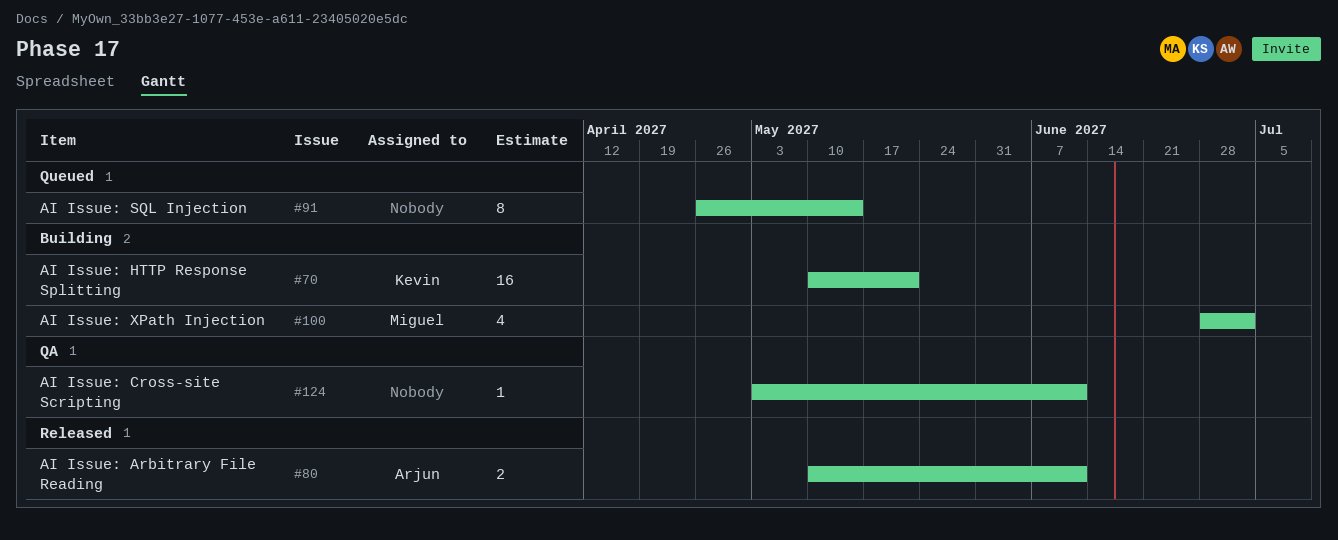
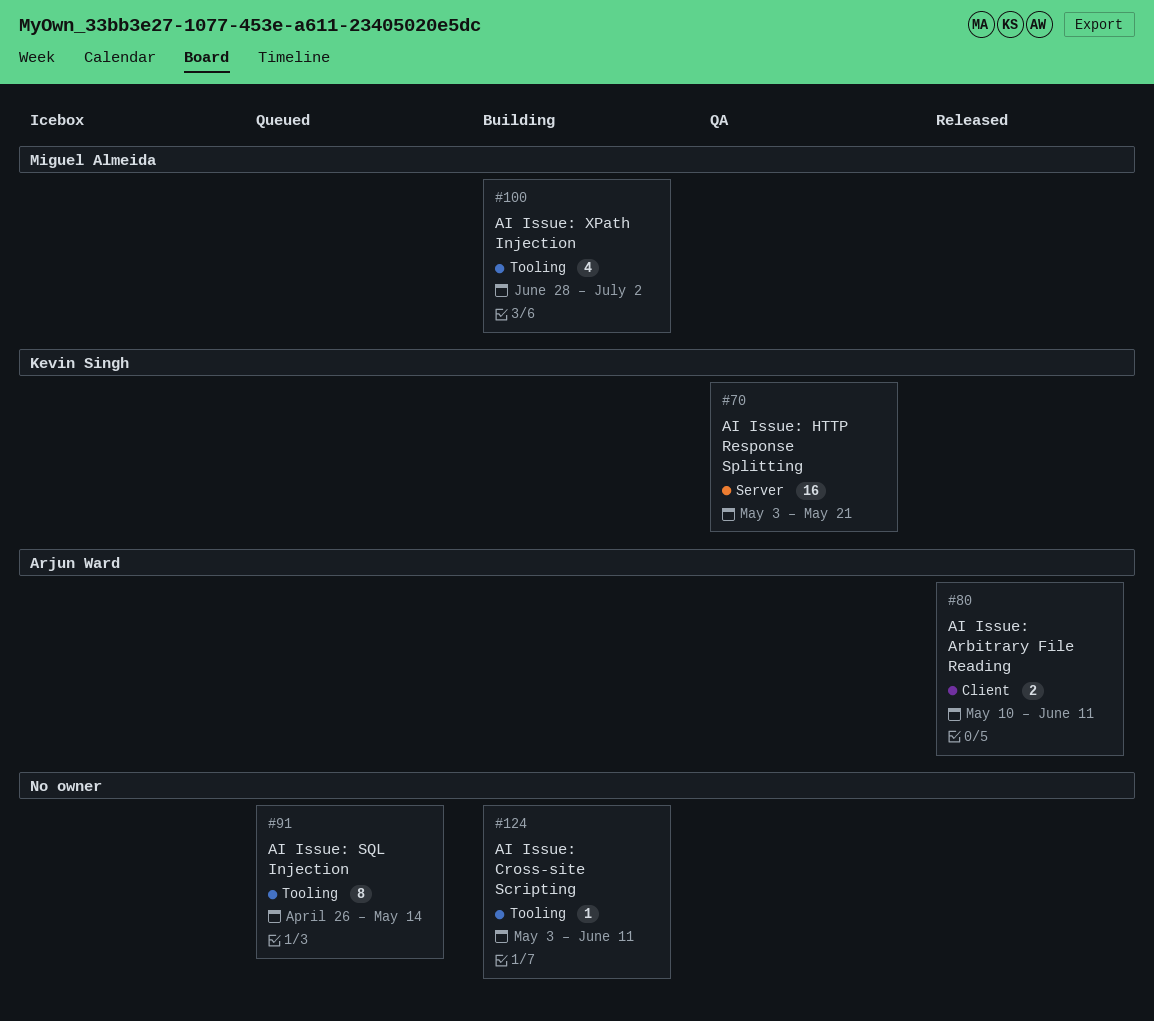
#70, status: Building -> QA
#70, start: May 10 -> May 3
#124, status: QA -> Building

